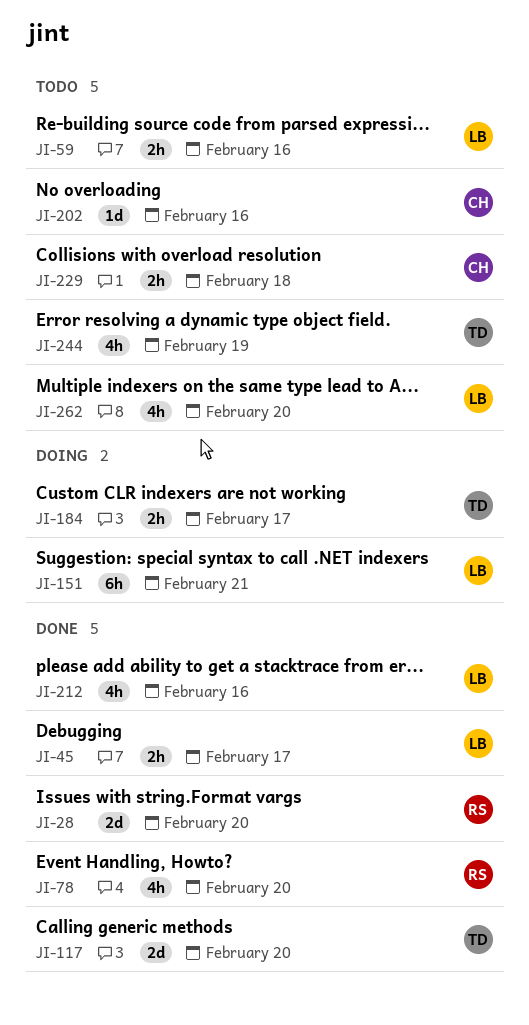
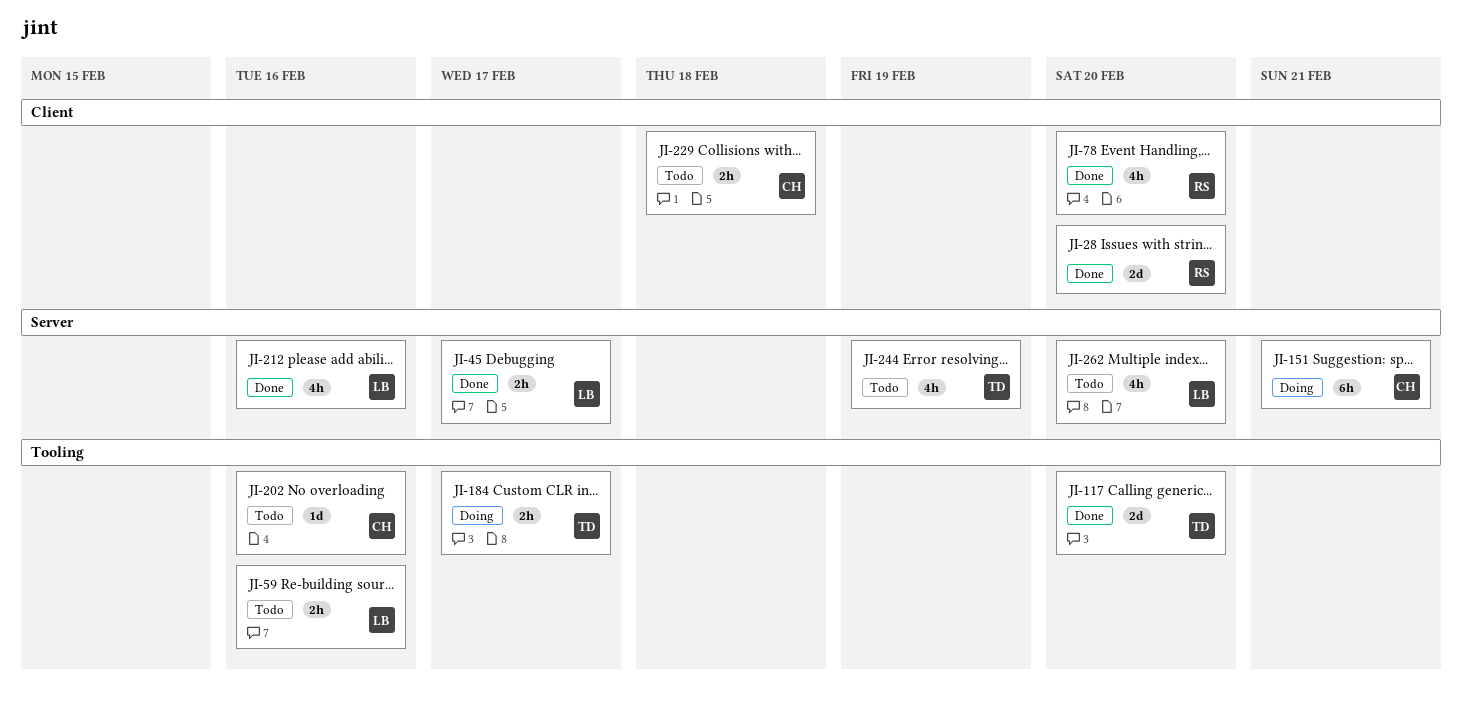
JI-151, owner: LB -> CH

